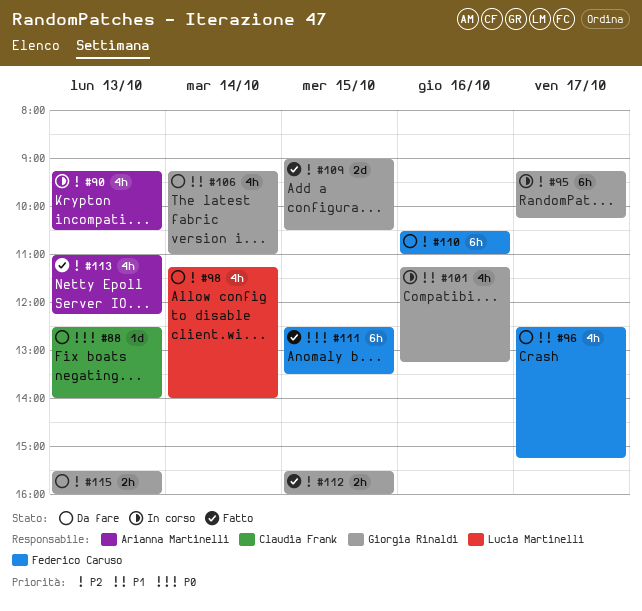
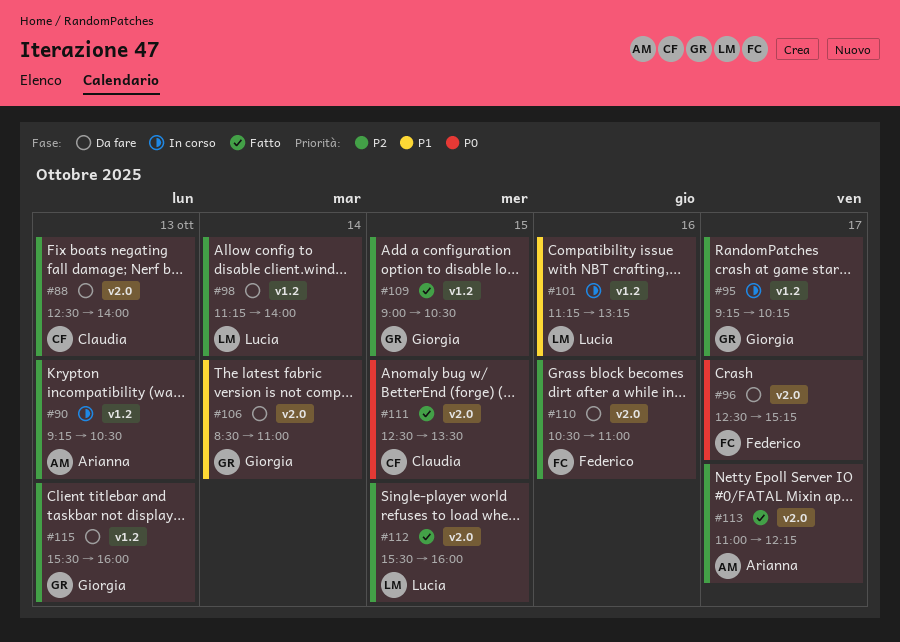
#88, priority: P0 -> P2
#96, priority: P1 -> P0
#101, owner: Giorgia Rinaldi -> Lucia Martinelli
#106, begins: 09:15 -> 08:30
#111, owner: Federico Caruso -> Claudia Frank
#112, owner: Giorgia Rinaldi -> Lucia Martinelli
#113, day: Oct 13 -> Oct 17

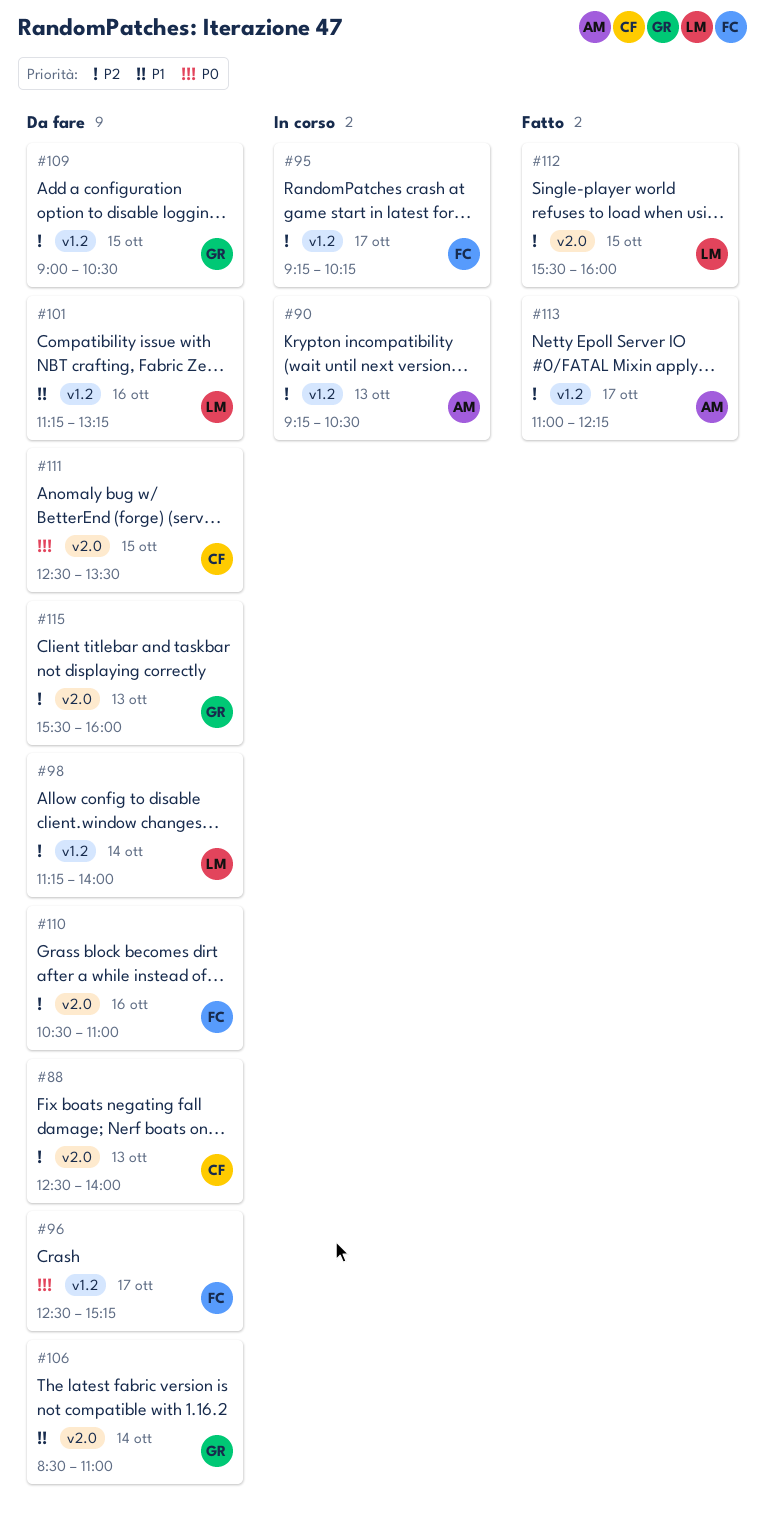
#95, owner: Giorgia -> Federico
#96, label: v2.0 -> v1.2
#101, status: In corso -> Da fare
#109, status: Fatto -> Da fare
#111, status: Fatto -> Da fare
#113, label: v2.0 -> v1.2
#115, label: v1.2 -> v2.0

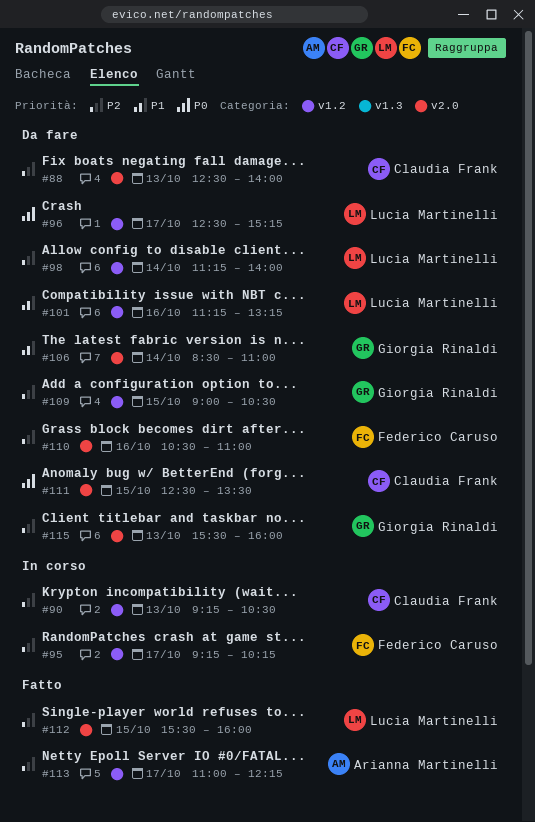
#90, owner: Arianna Martinelli -> Claudia Frank
#96, owner: Federico Caruso -> Lucia Martinelli

